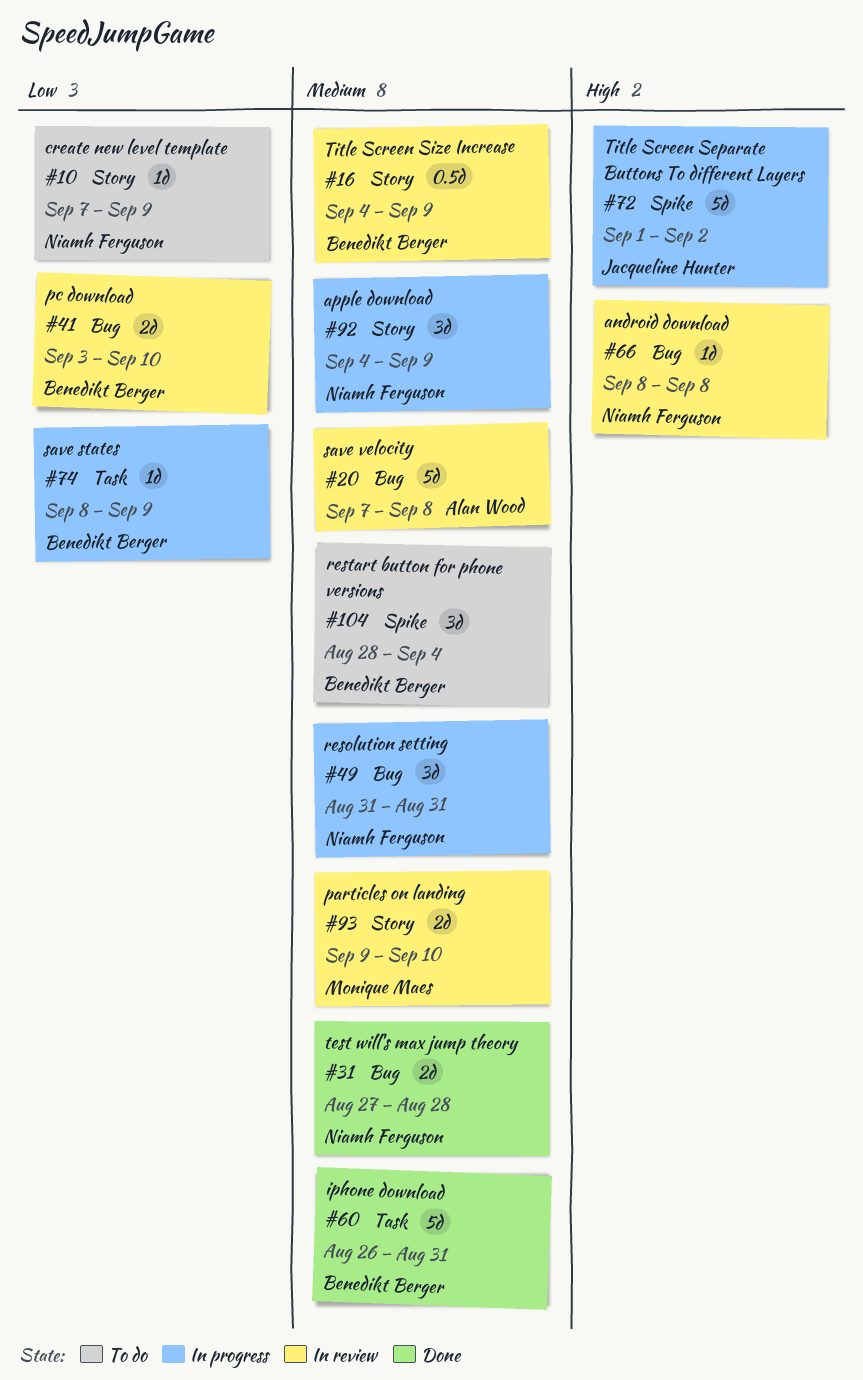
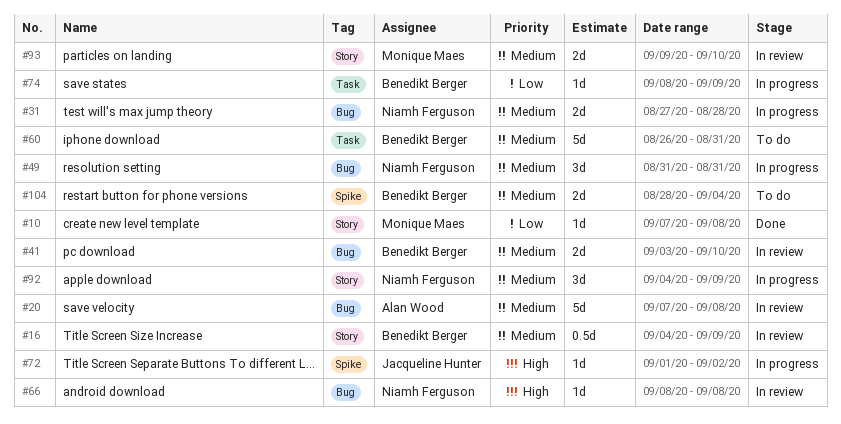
#10, status: To do -> Done
#10, owner: Niamh Ferguson -> Monique Maes
#10, due: Sep 9 -> Sep 8
#31, status: Done -> In progress
#41, priority: Low -> Medium
#60, status: Done -> To do
#72, estimate: 5d -> 1d
#104, estimate: 3d -> 2d

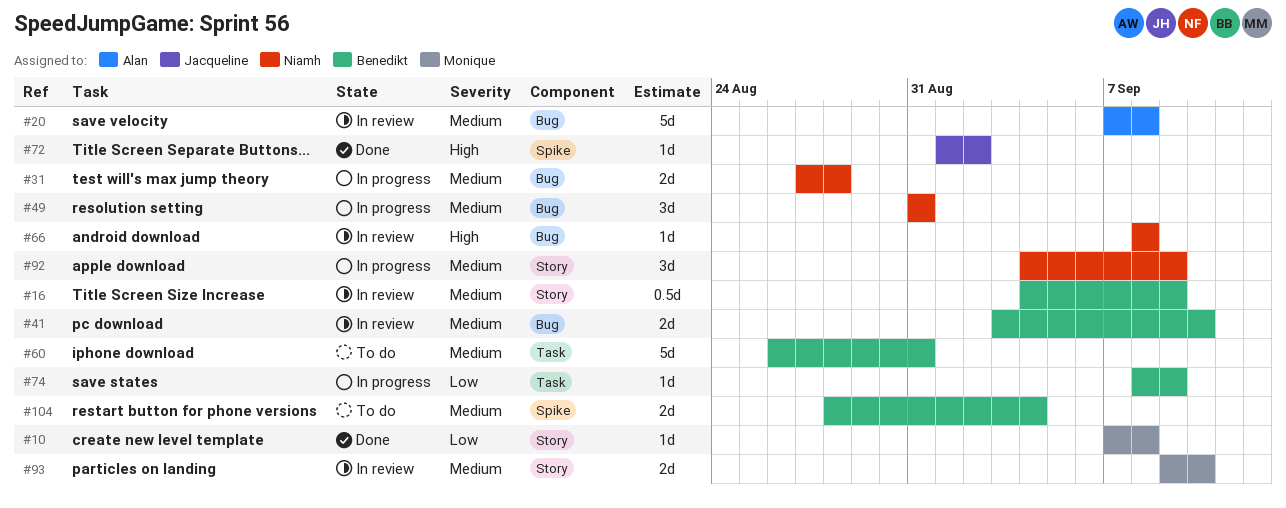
#72, status: In progress -> Done

